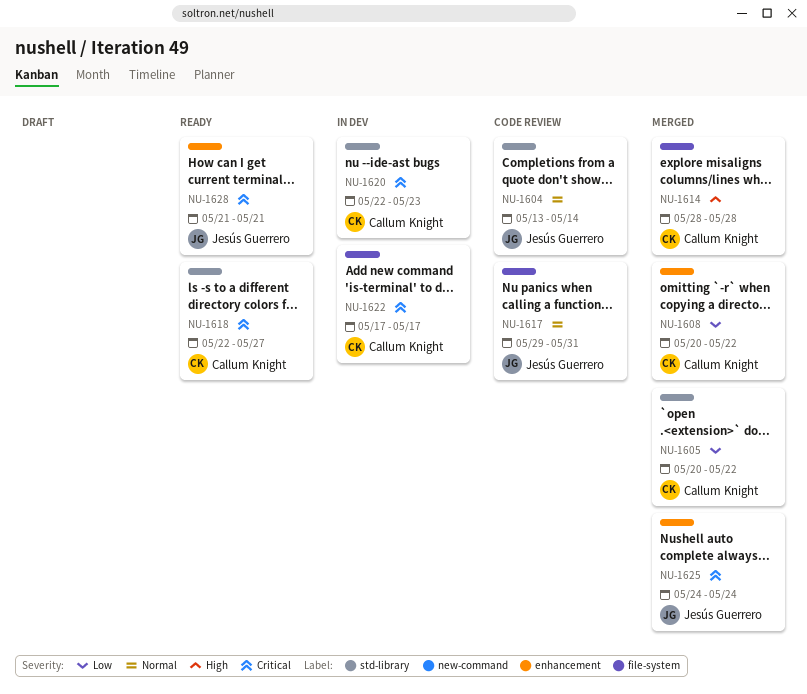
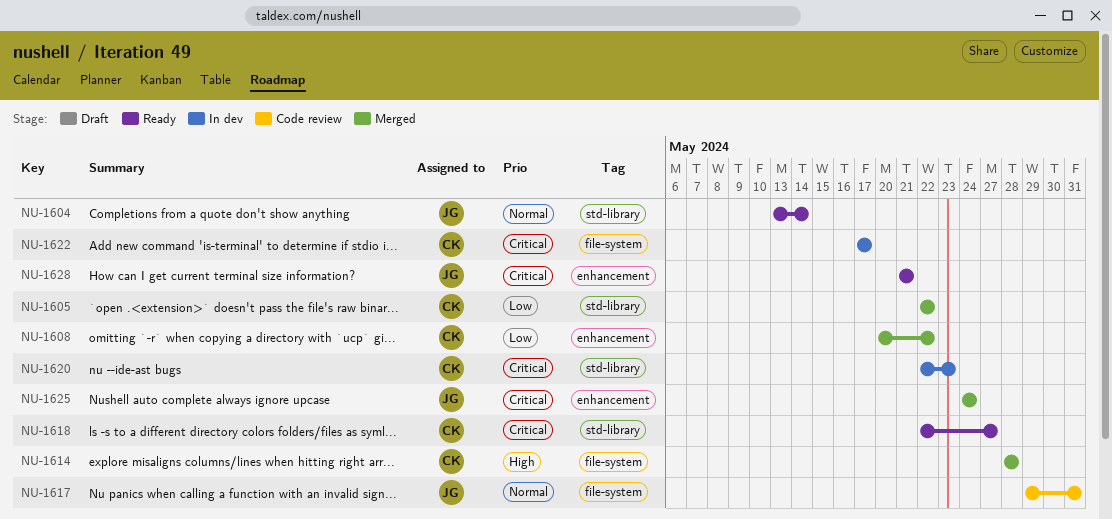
NU-1604, status: Code review -> Ready
NU-1605, start: May 20 -> May 22

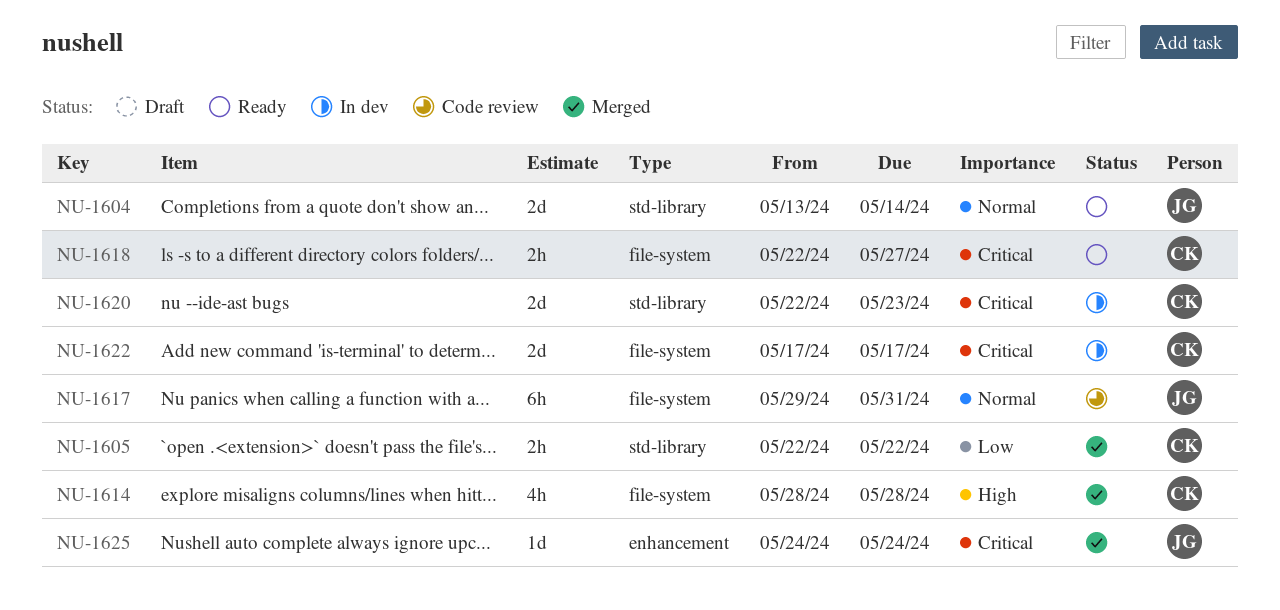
NU-1608: present -> none
NU-1618, label: std-library -> file-system
NU-1628: present -> none

